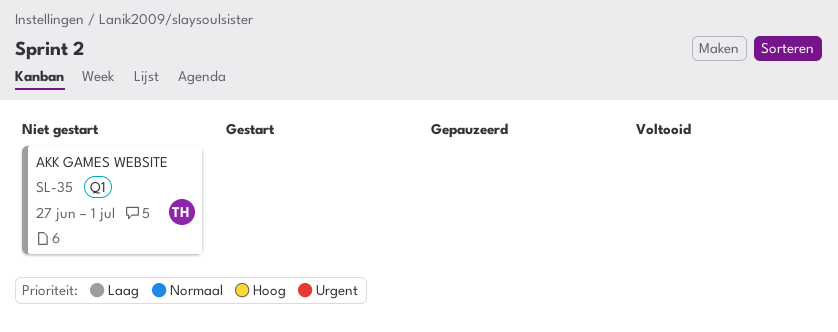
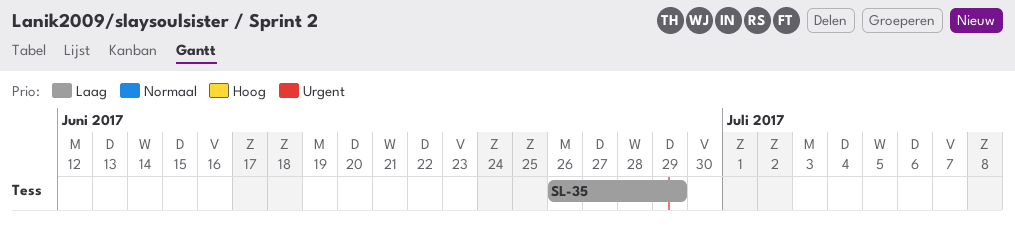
SL-35, start: Jun 27 -> Jun 26
SL-35, due: Jul 1 -> Jun 29

